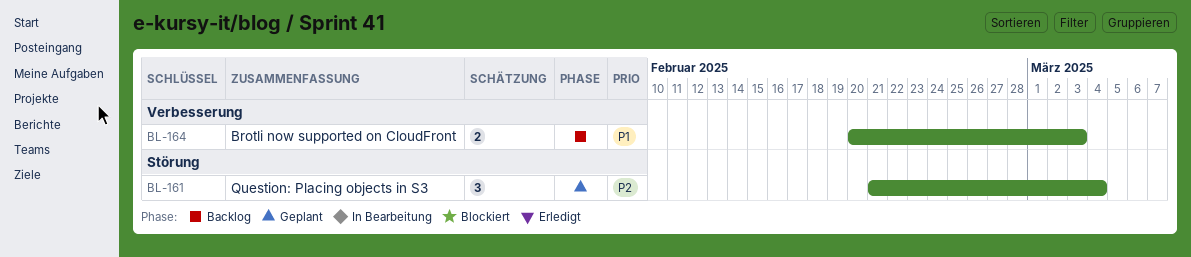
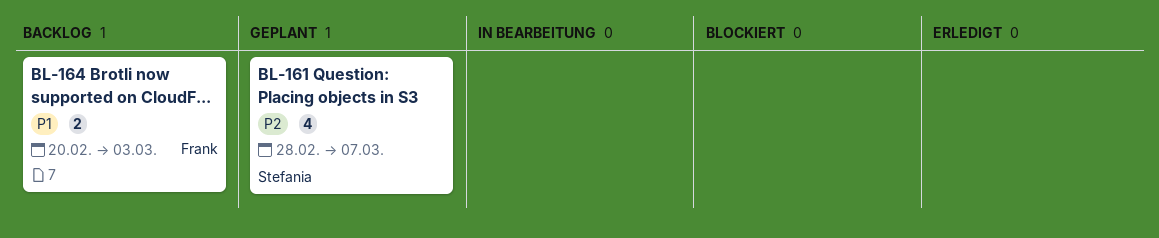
BL-161, estimate: 3 -> 4
BL-161, start: Feb 21 -> Feb 28
BL-161, due: Mar 4 -> Mar 7

